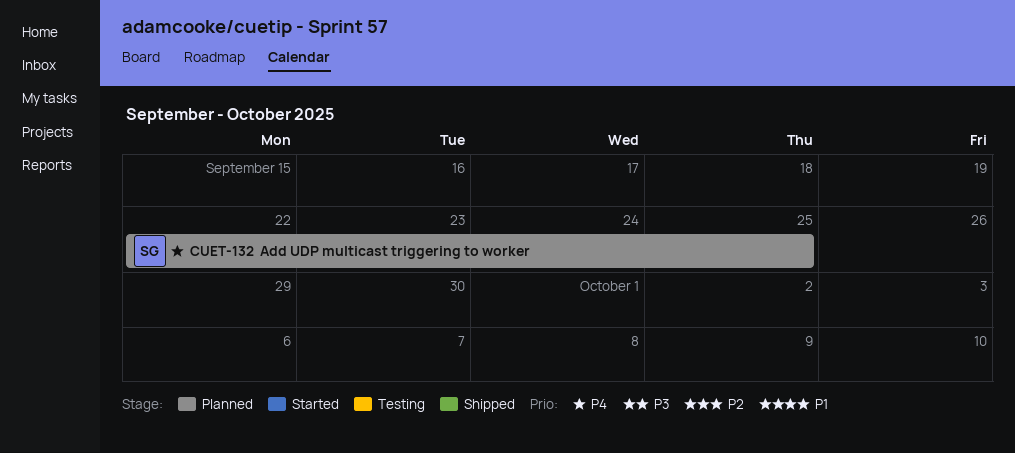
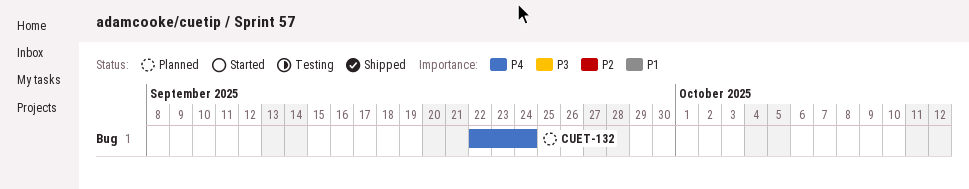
CUET-132, due: Sep 25 -> Sep 24

